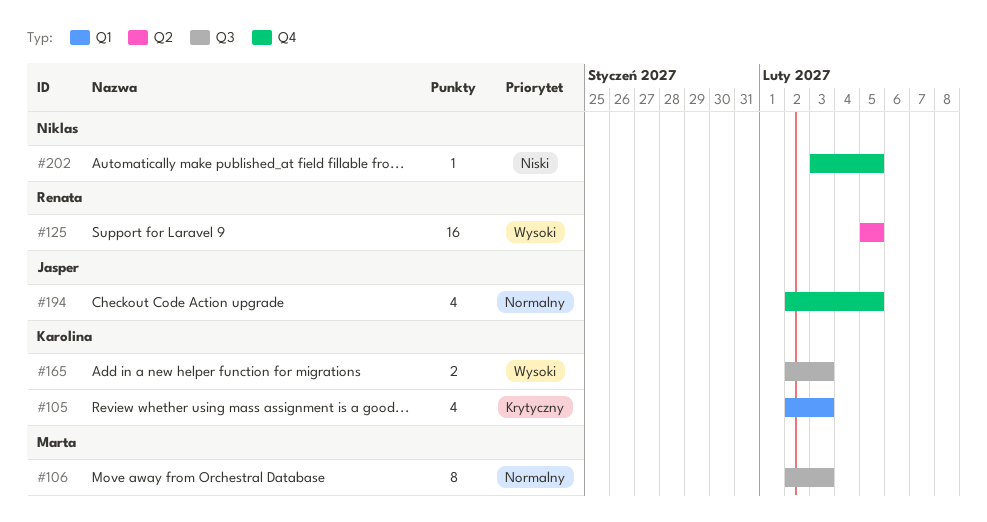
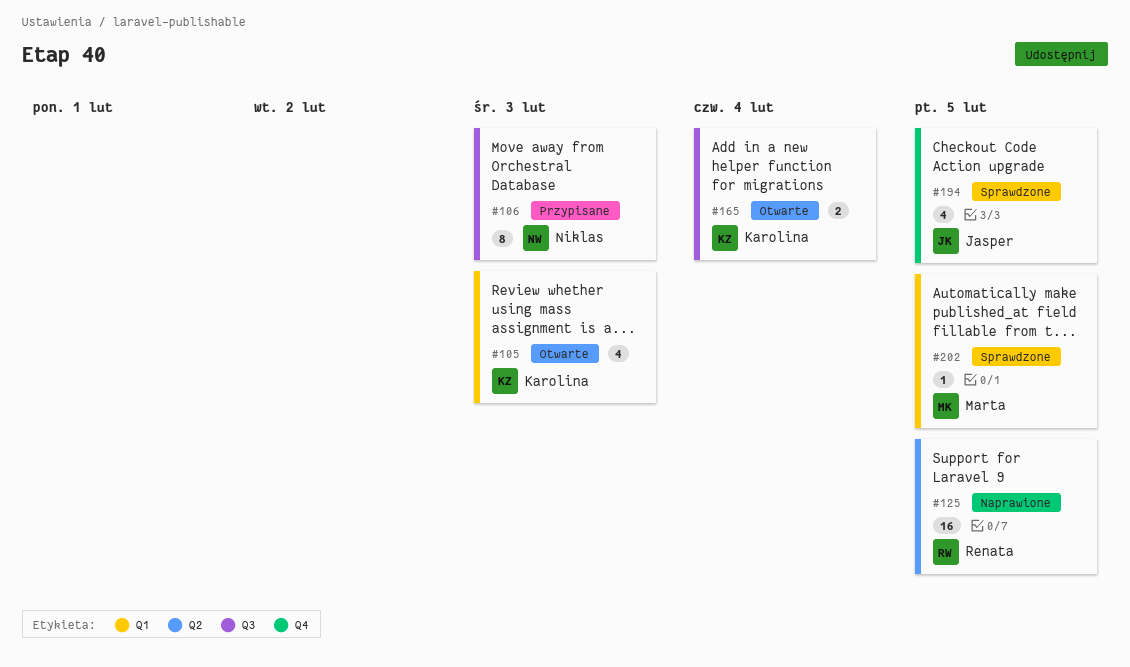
#106, owner: Marta -> Niklas
#165, due: Feb 3 -> Feb 4
#202, owner: Niklas -> Marta
#202, label: Q4 -> Q1

